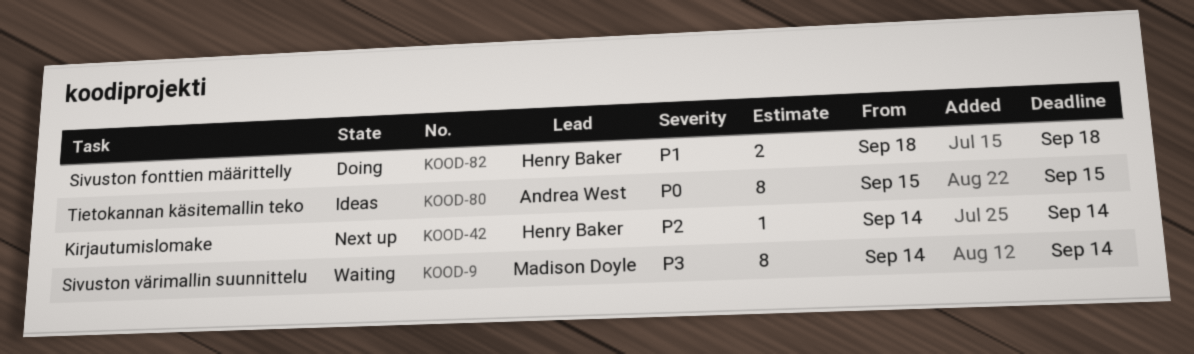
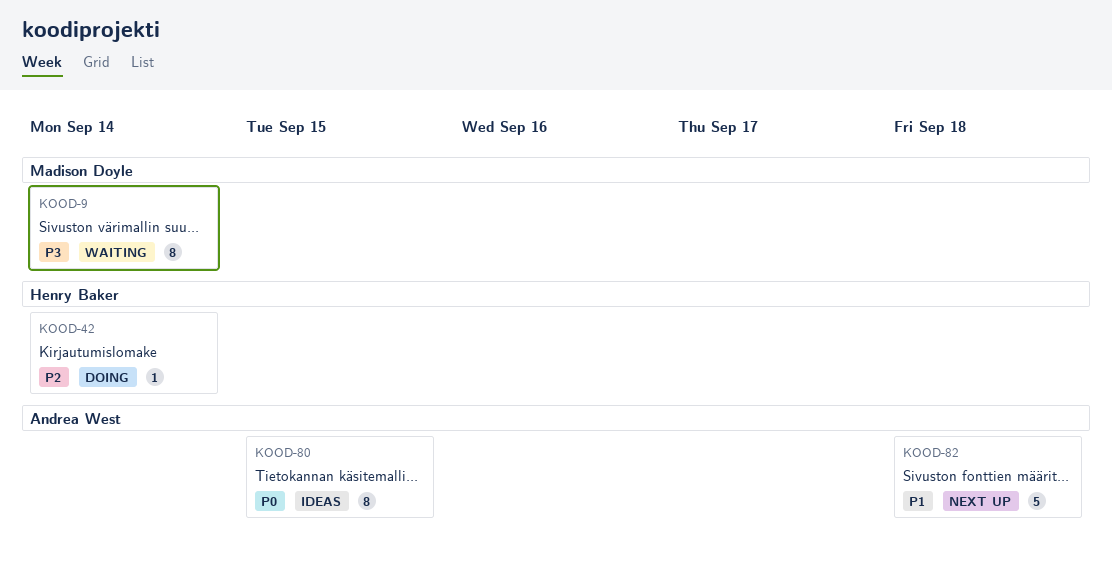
KOOD-42, status: Next up -> Doing
KOOD-82, status: Doing -> Next up
KOOD-82, owner: Henry Baker -> Andrea West
KOOD-82, estimate: 2 -> 5

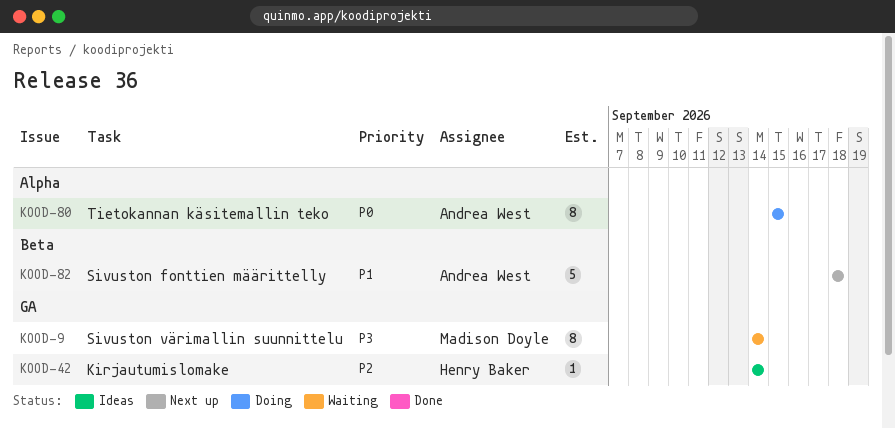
KOOD-42, status: Doing -> Ideas
KOOD-80, status: Ideas -> Doing

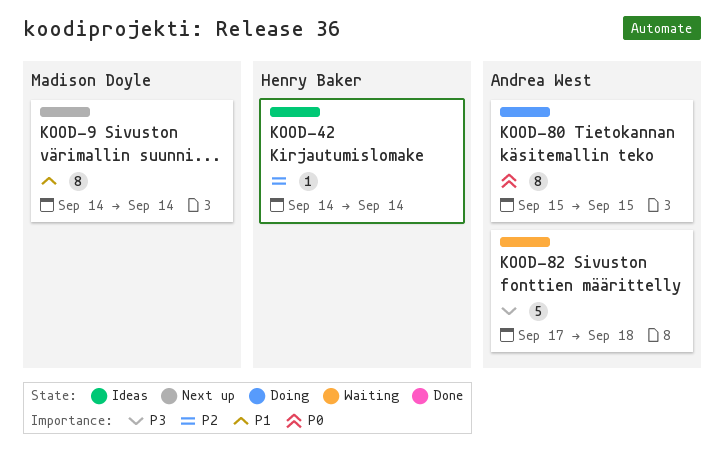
KOOD-9, status: Waiting -> Next up
KOOD-9, priority: P3 -> P1
KOOD-82, status: Next up -> Waiting
KOOD-82, priority: P1 -> P3
KOOD-82, start: Sep 18 -> Sep 17

